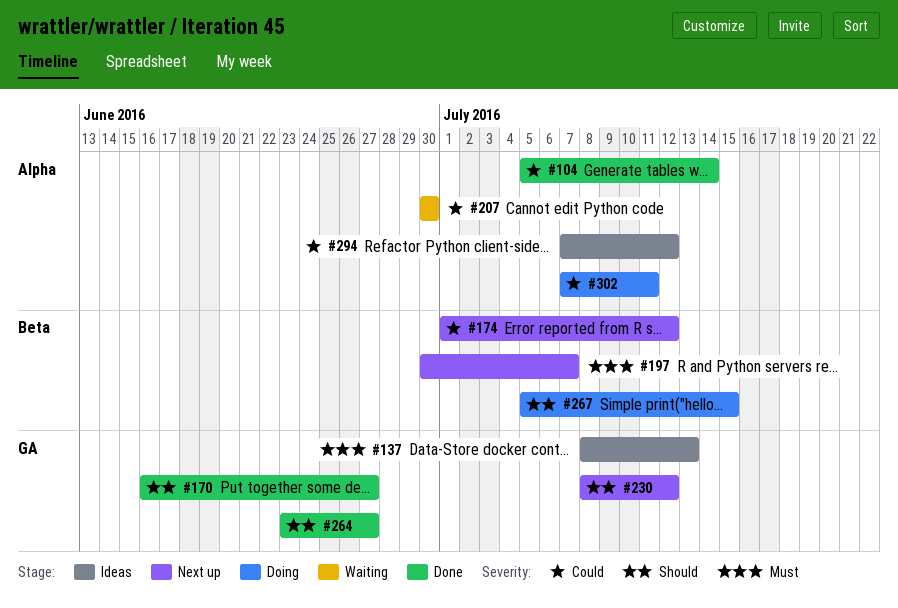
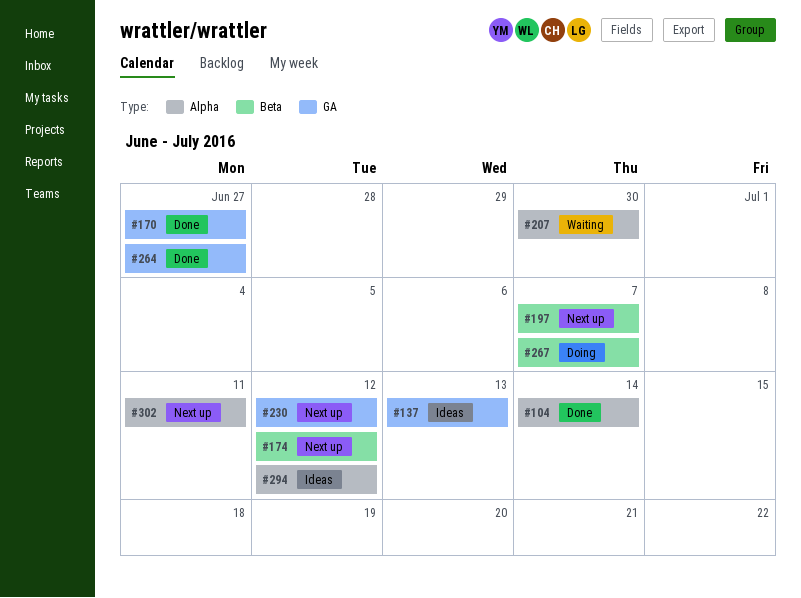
#267, due: Jul 15 -> Jul 7
#302, status: Doing -> Next up

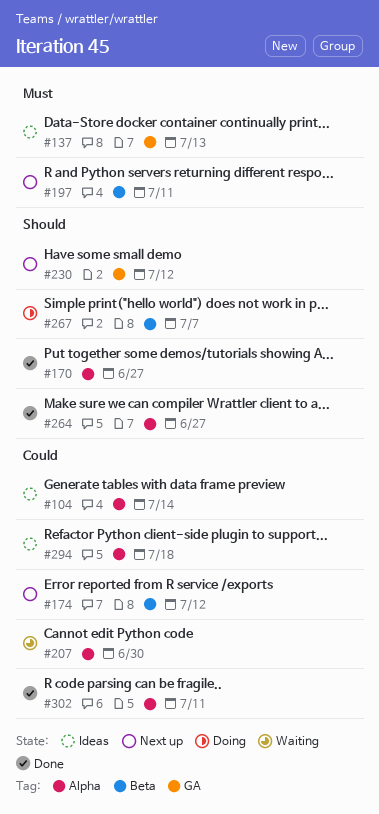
#104, status: Done -> Ideas
#170, label: GA -> Alpha
#197, due: Jul 7 -> Jul 11
#264, label: GA -> Alpha
#294, due: Jul 12 -> Jul 18
#302, status: Next up -> Done

